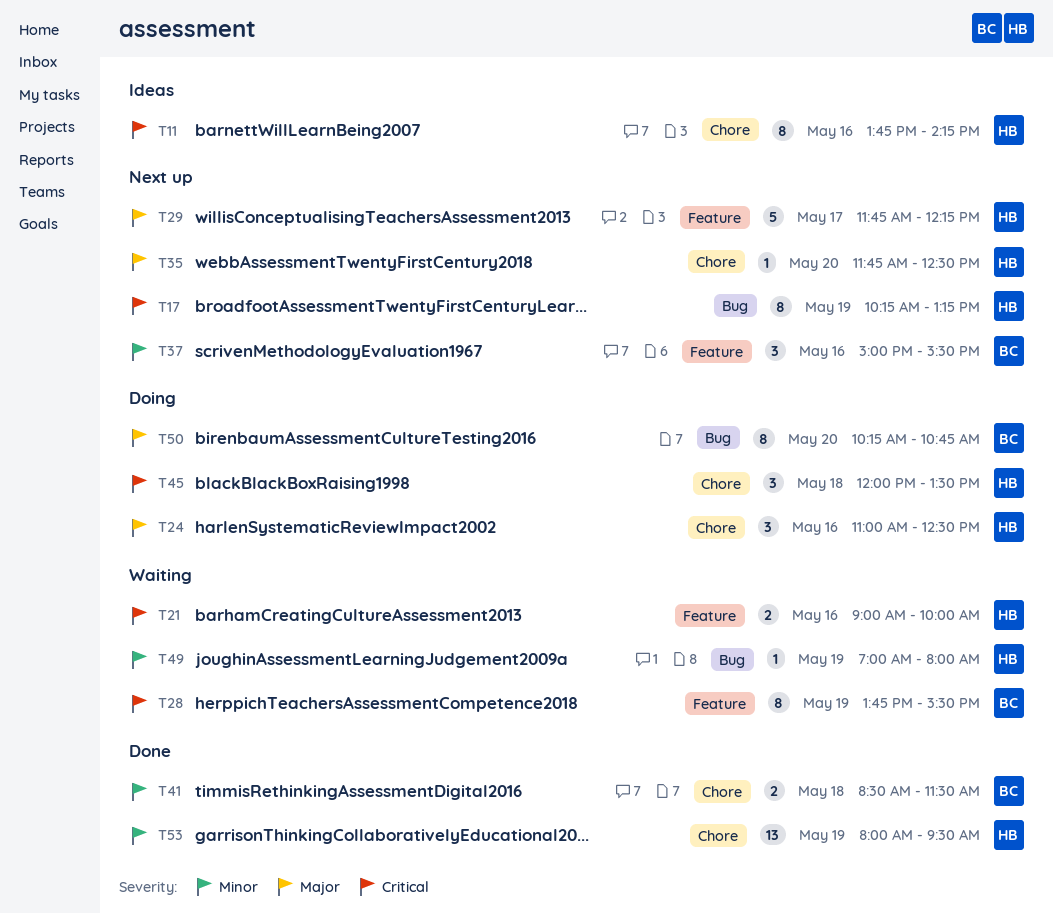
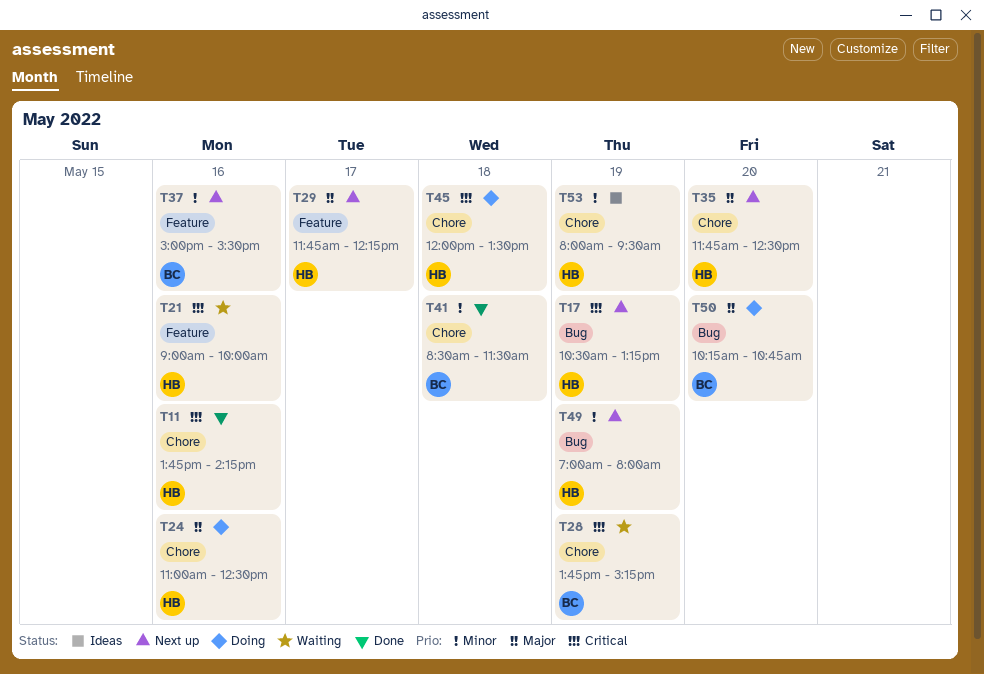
T11, status: Ideas -> Done
T17, begins: 10:15 -> 10:30
T28, label: Feature -> Chore
T28, ends: 15:30 -> 15:15
T49, status: Waiting -> Next up
T53, status: Done -> Ideas

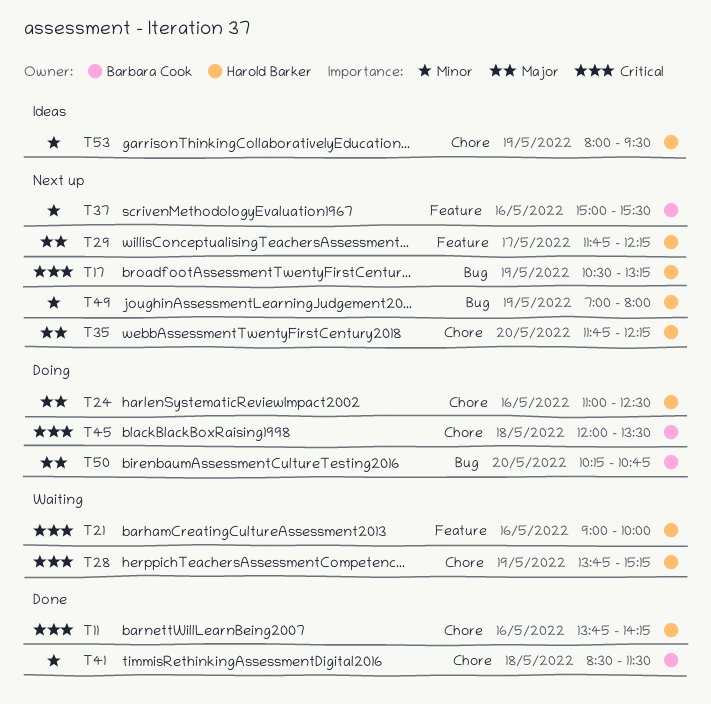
T28, owner: Barbara Cook -> Harold Barker
T35, ends: 12:30 -> 12:15
T45, owner: Harold Barker -> Barbara Cook

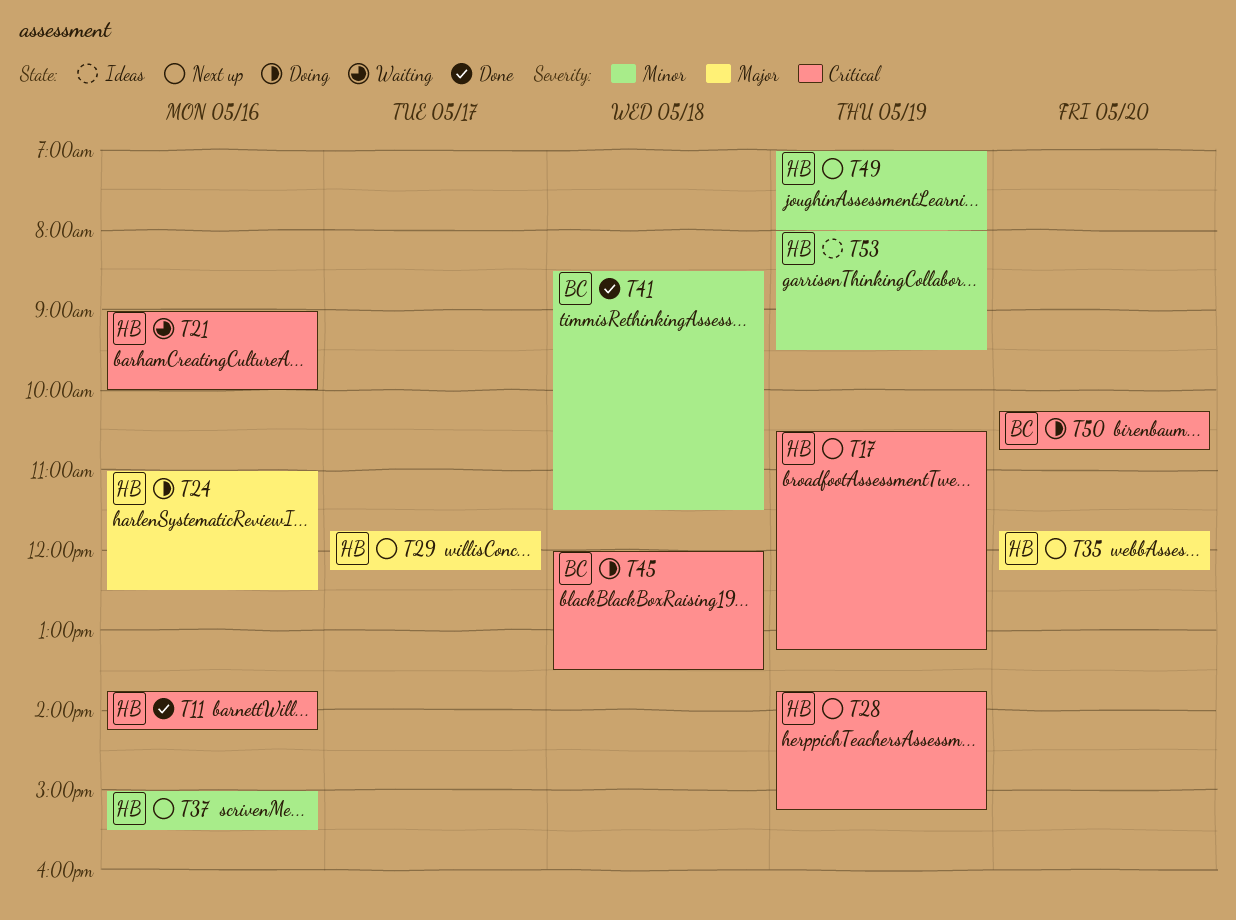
T28, status: Waiting -> Next up
T37, owner: Barbara Cook -> Harold Barker
T50, priority: Major -> Critical

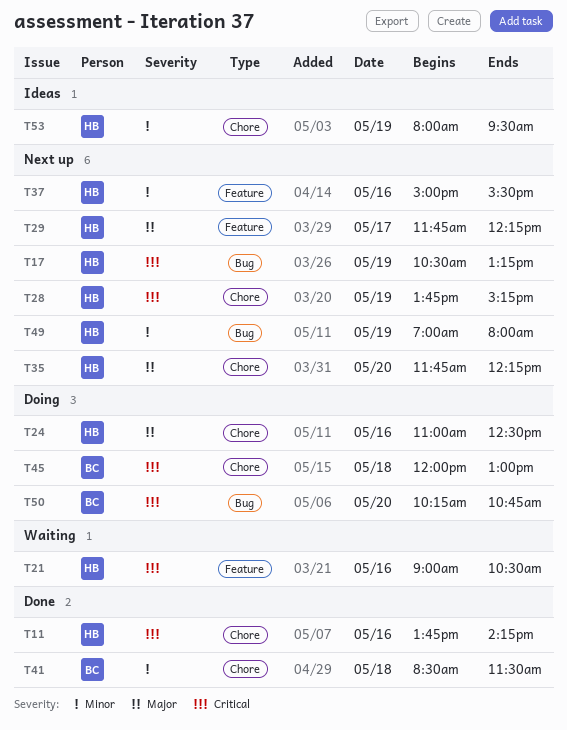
T21, ends: 10:00 -> 10:30
T45, ends: 13:30 -> 13:00

